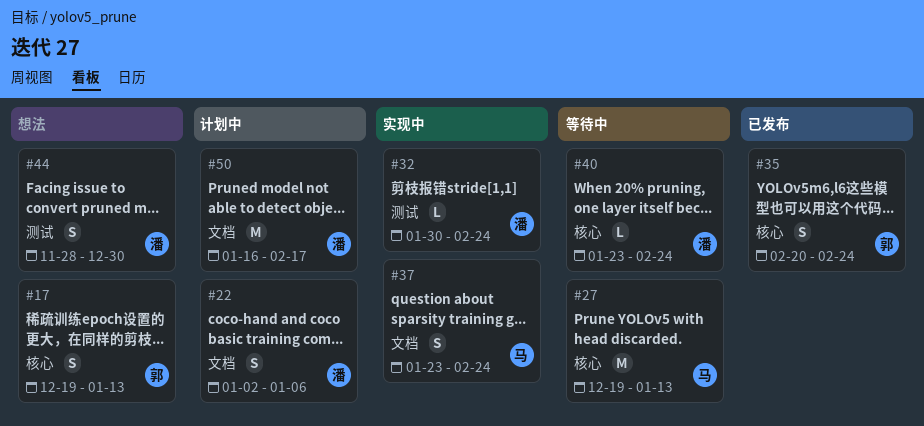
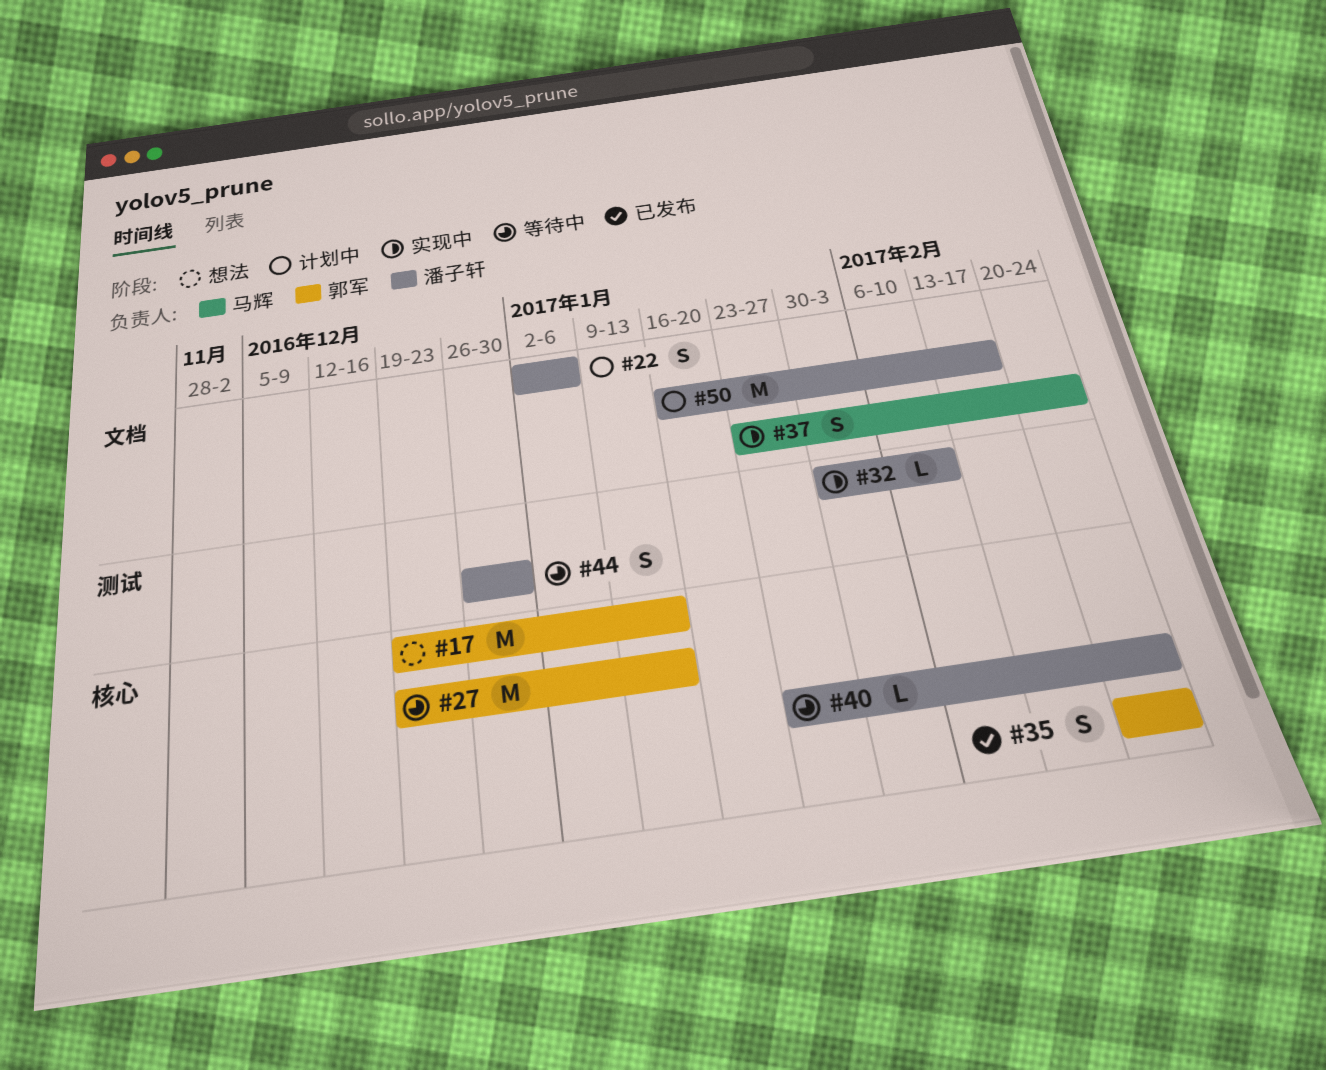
#17, estimate: S -> M
#27, owner: 马辉 -> 郭军
#32, due: Feb 24 -> Feb 10
#44, status: 想法 -> 等待中
#44, start: Nov 28 -> Dec 26

